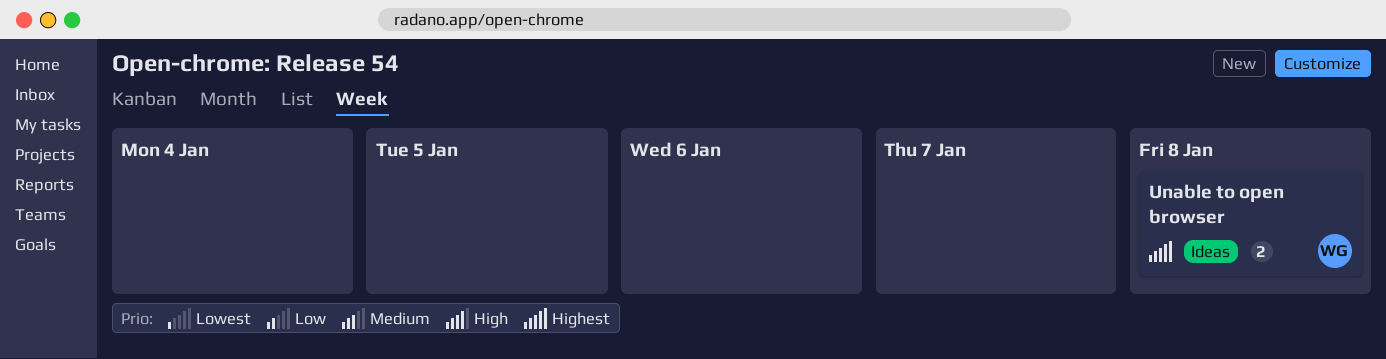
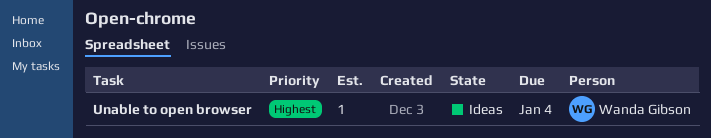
Unable to open browser, estimate: 2 -> 1
Unable to open browser, due: Jan 8 -> Jan 4

